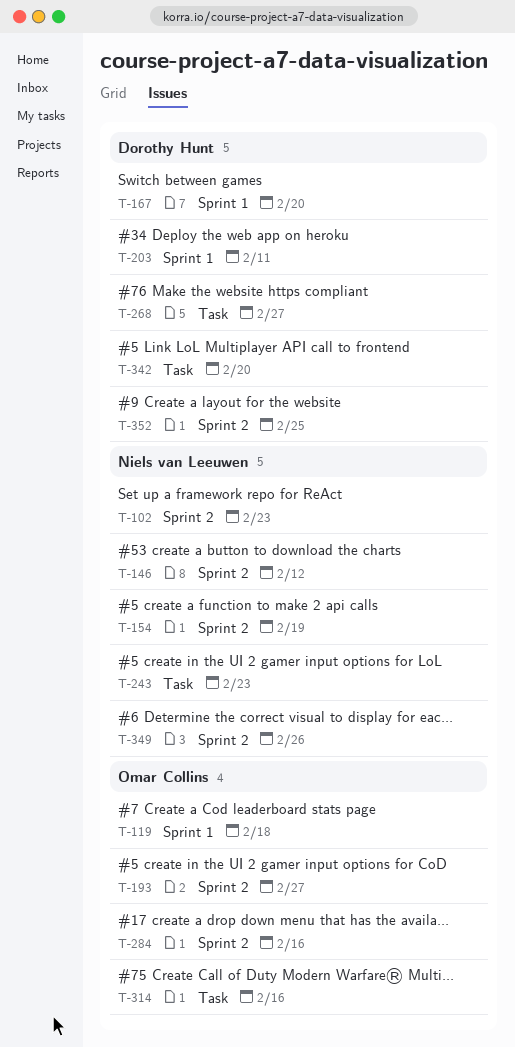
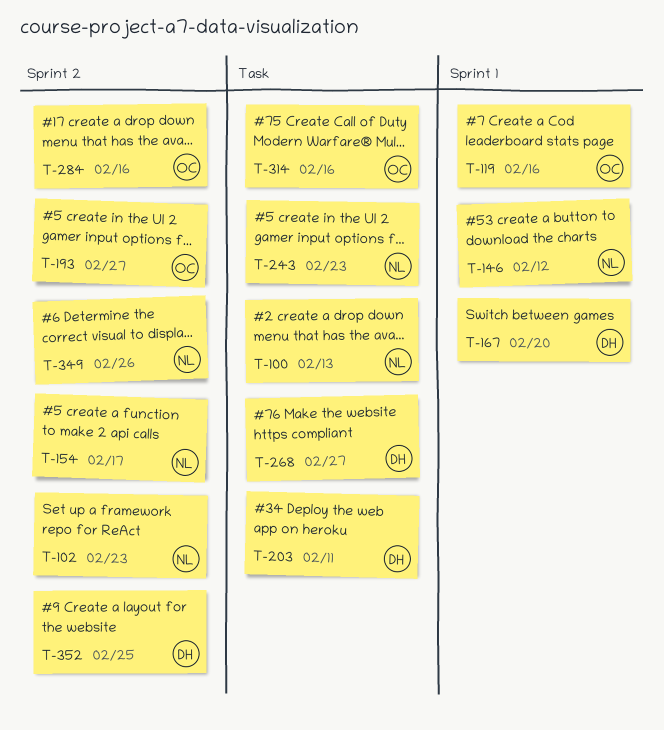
T-100: none -> present
T-119, due: Feb 18 -> Feb 16
T-146, label: Sprint 2 -> Sprint 1
T-154, due: Feb 19 -> Feb 17
T-203, label: Sprint 1 -> Task
T-342: present -> none

